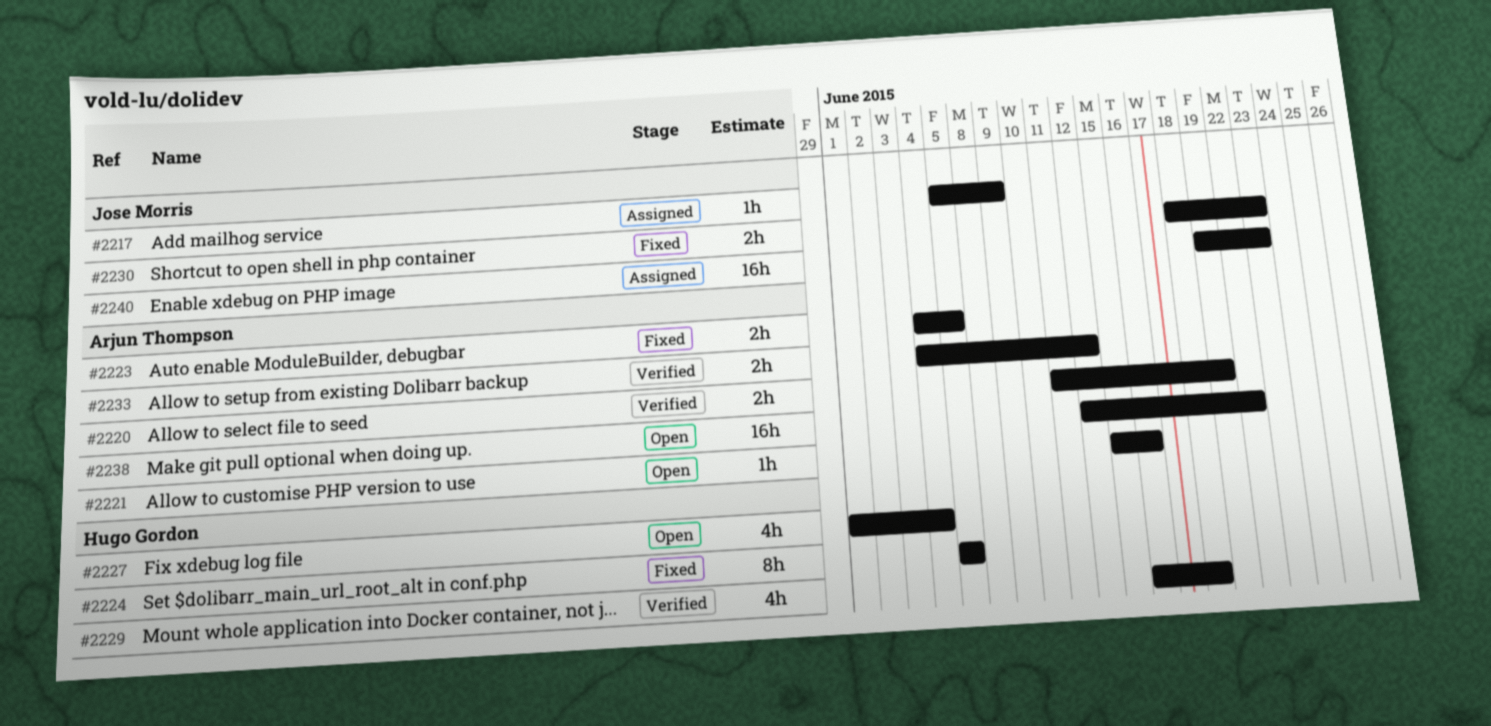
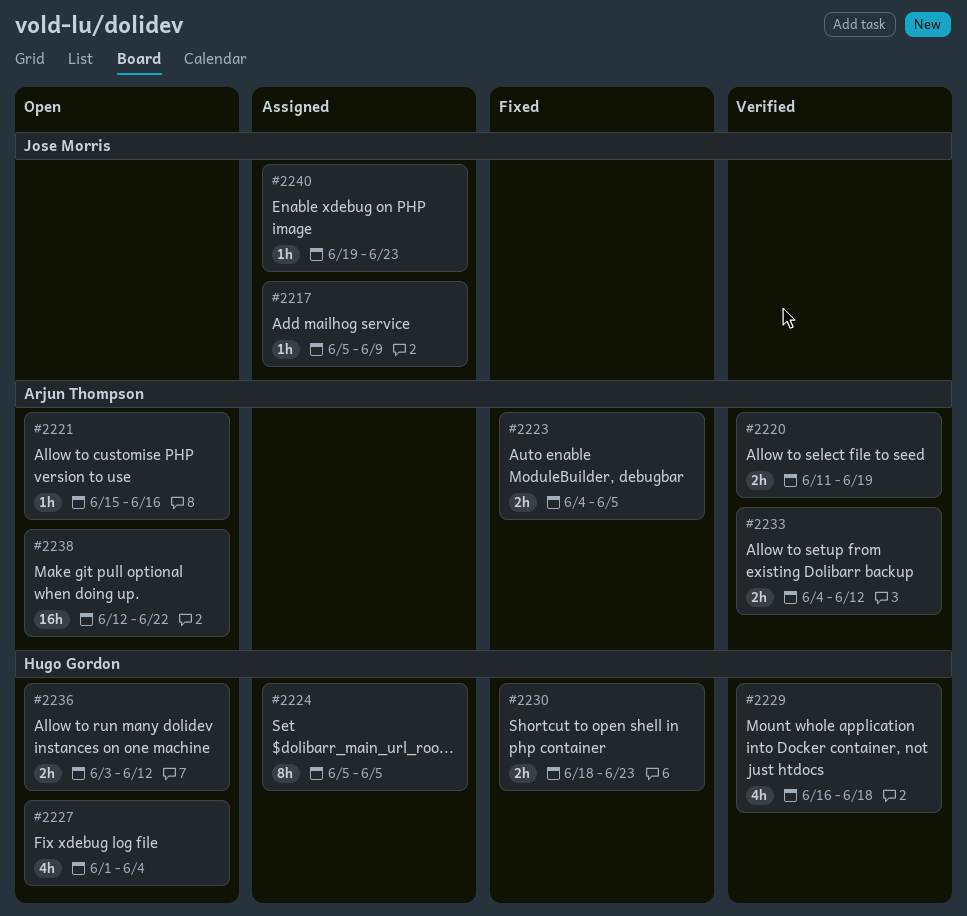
#2224, status: Fixed -> Assigned
#2230, owner: Jose Morris -> Hugo Gordon
#2236: none -> present
#2240, estimate: 16h -> 1h

